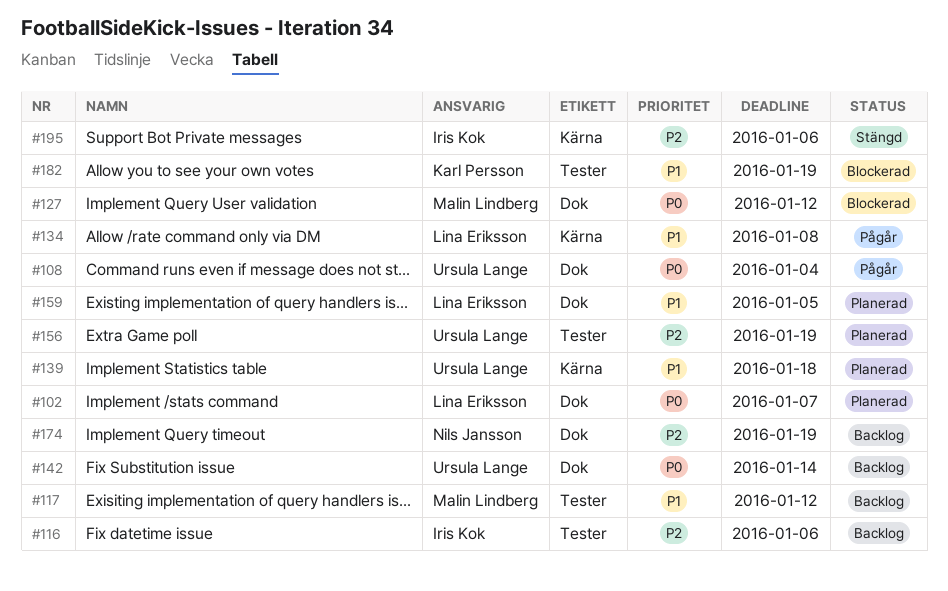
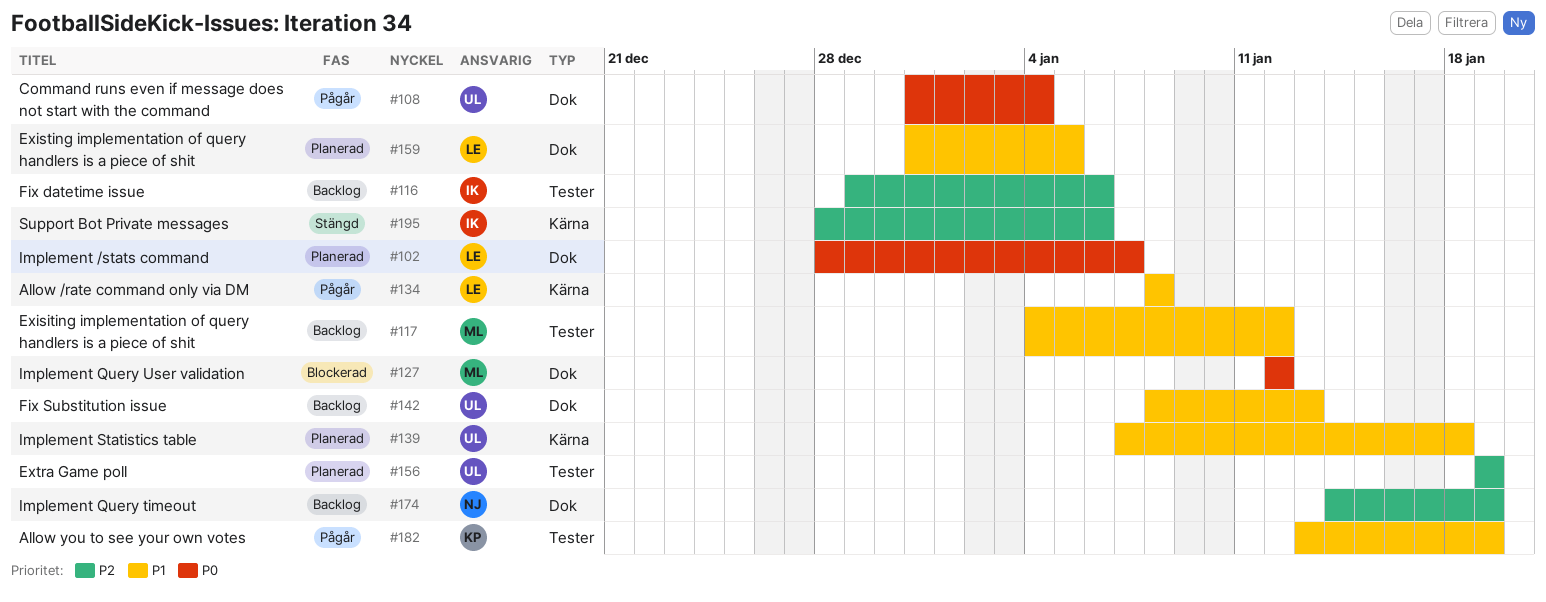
#142, priority: P0 -> P1
#142, due: Jan 14 -> Jan 13
#182, status: Blockerad -> Pågår

